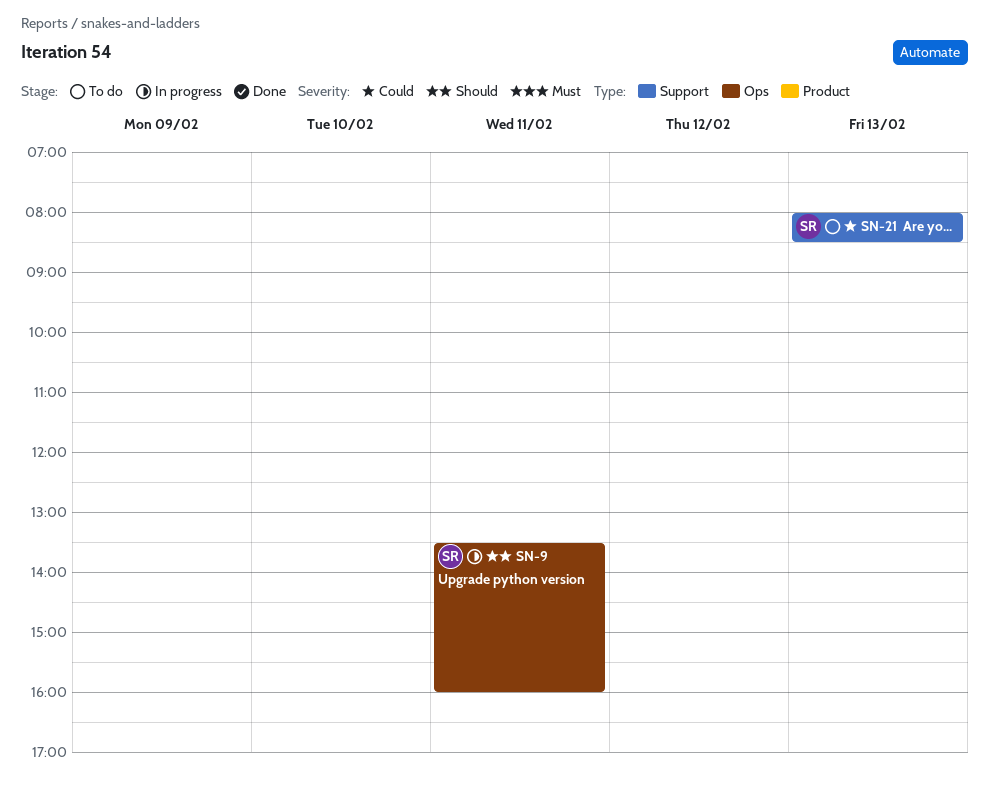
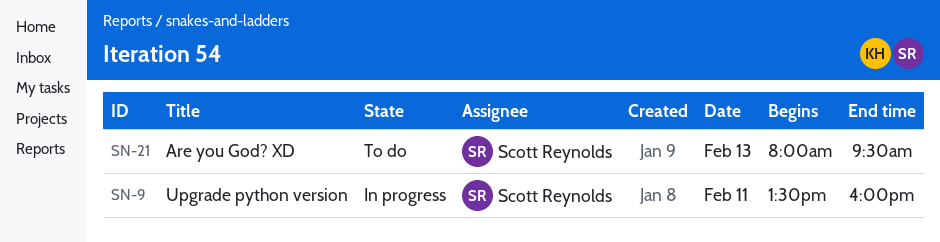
SN-21, ends: 08:30 -> 09:30

